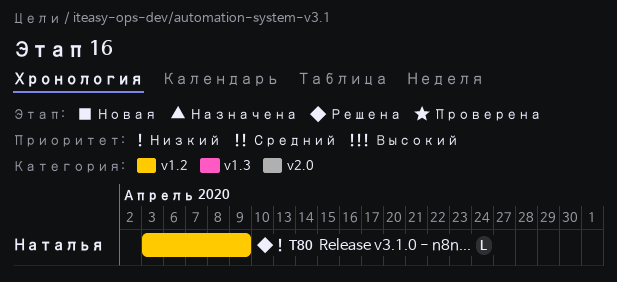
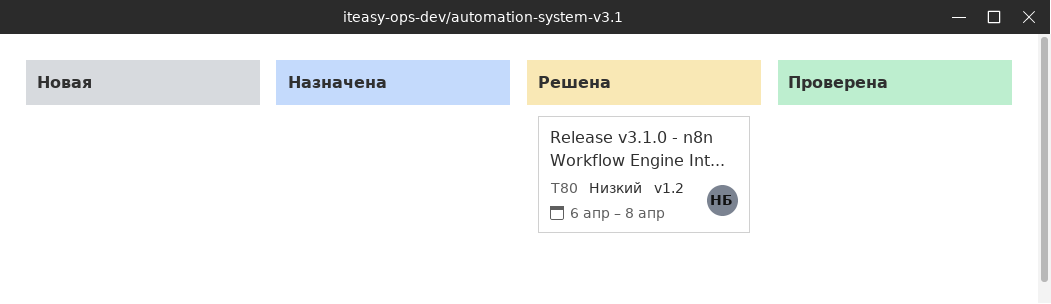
T80, start: Apr 3 -> Apr 6
T80, due: Apr 9 -> Apr 8

